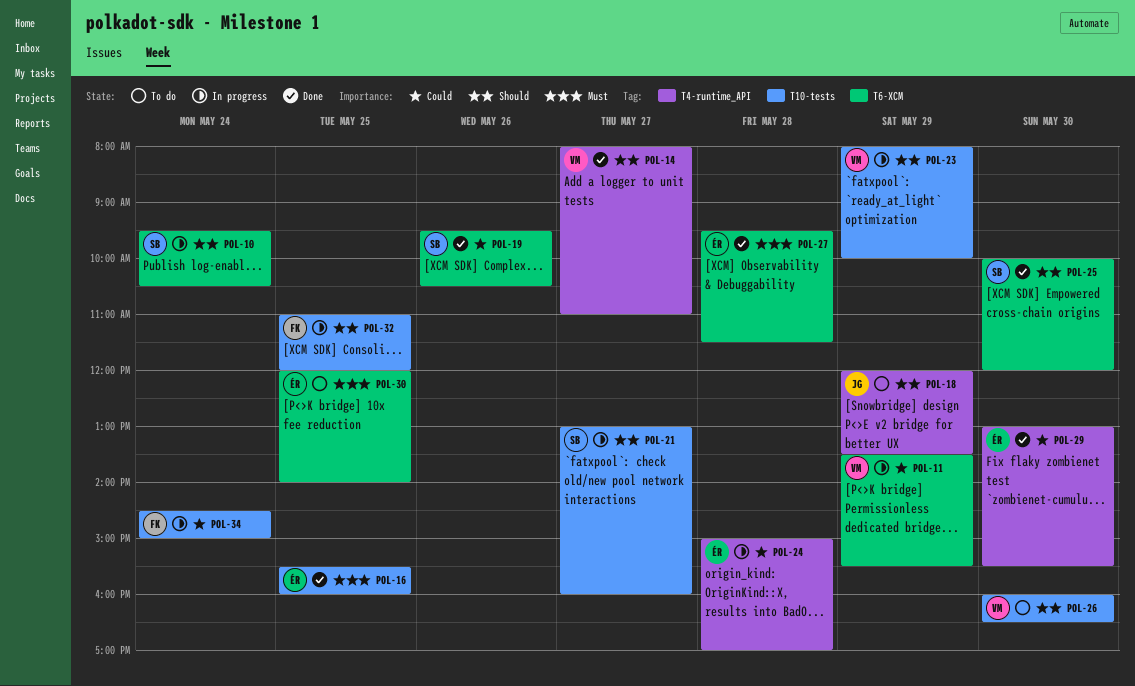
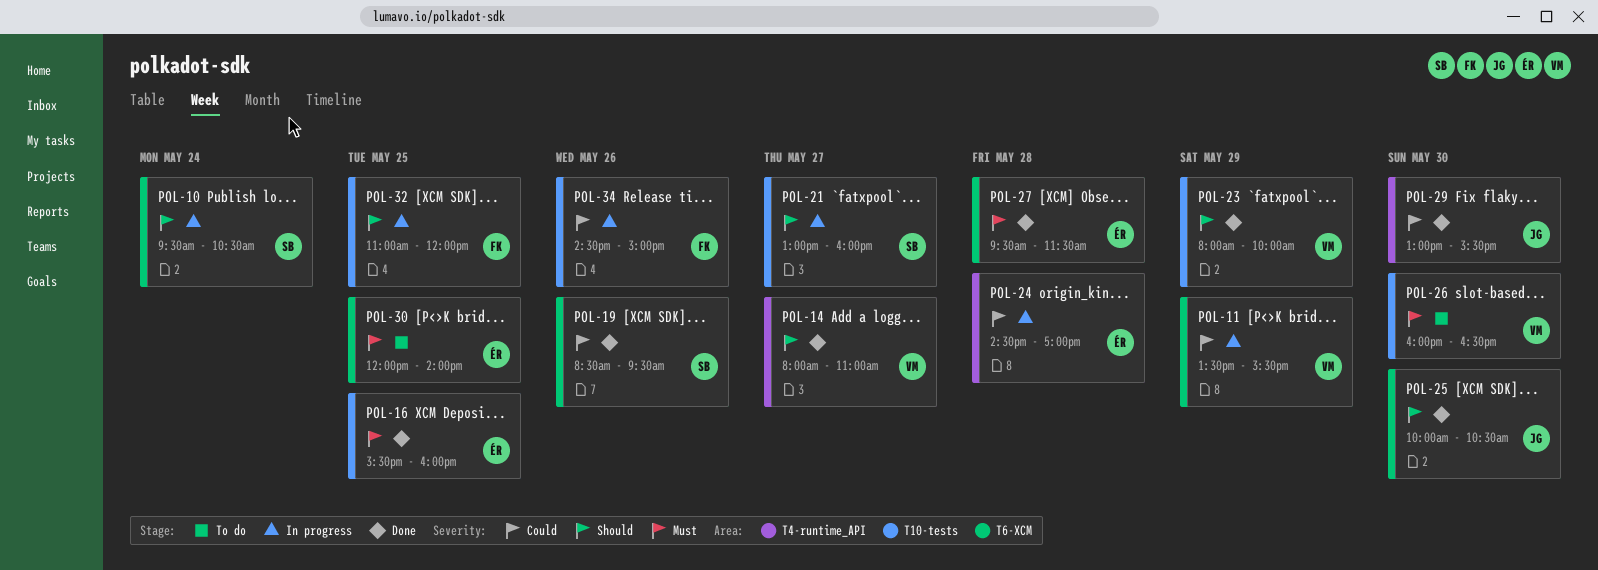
POL-18: present -> none
POL-19, begins: 09:30 -> 08:30
POL-19, ends: 10:30 -> 09:30
POL-23, status: In progress -> Done
POL-24, begins: 15:00 -> 14:30
POL-25, owner: SB -> JG
POL-25, ends: 12:00 -> 10:30
POL-26, priority: Should -> Must
POL-29, owner: ÉR -> JG
POL-34, day: May 24 -> May 26

